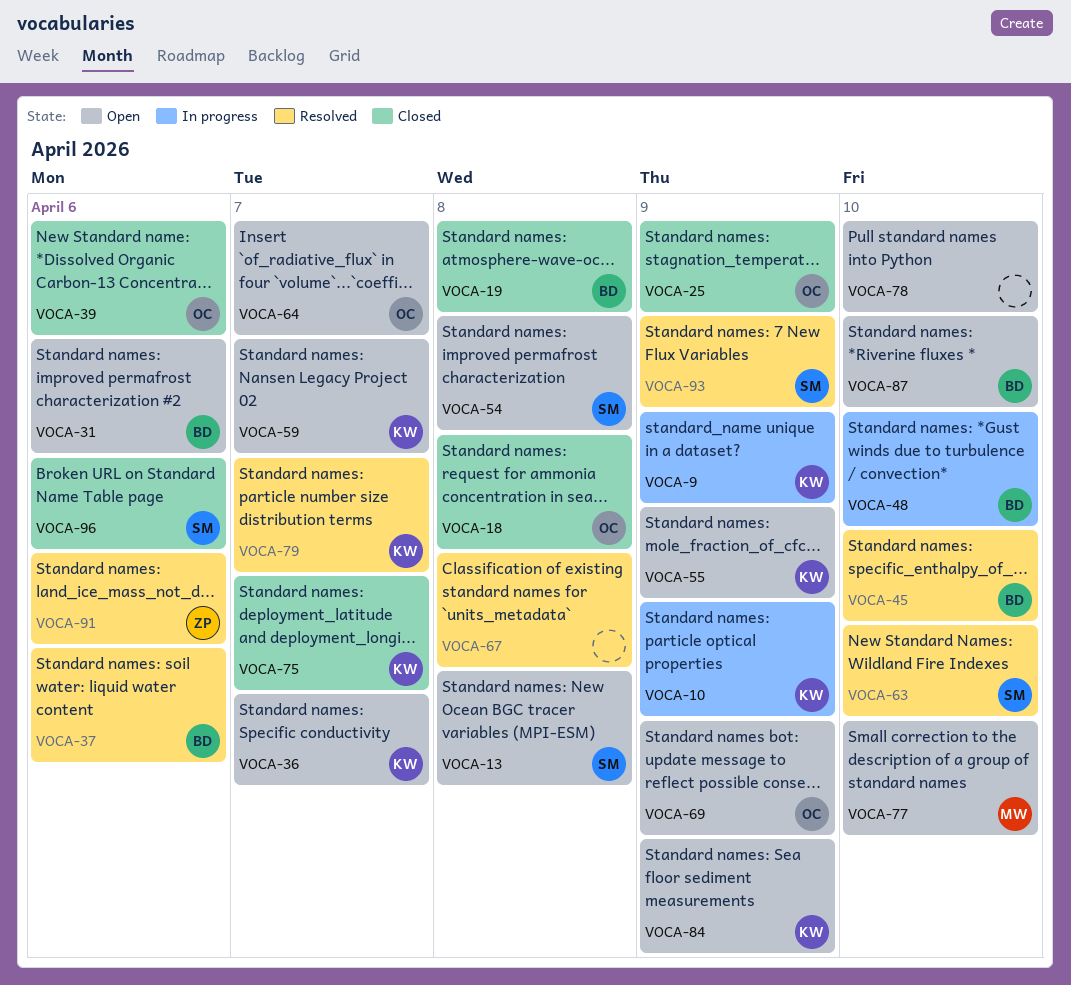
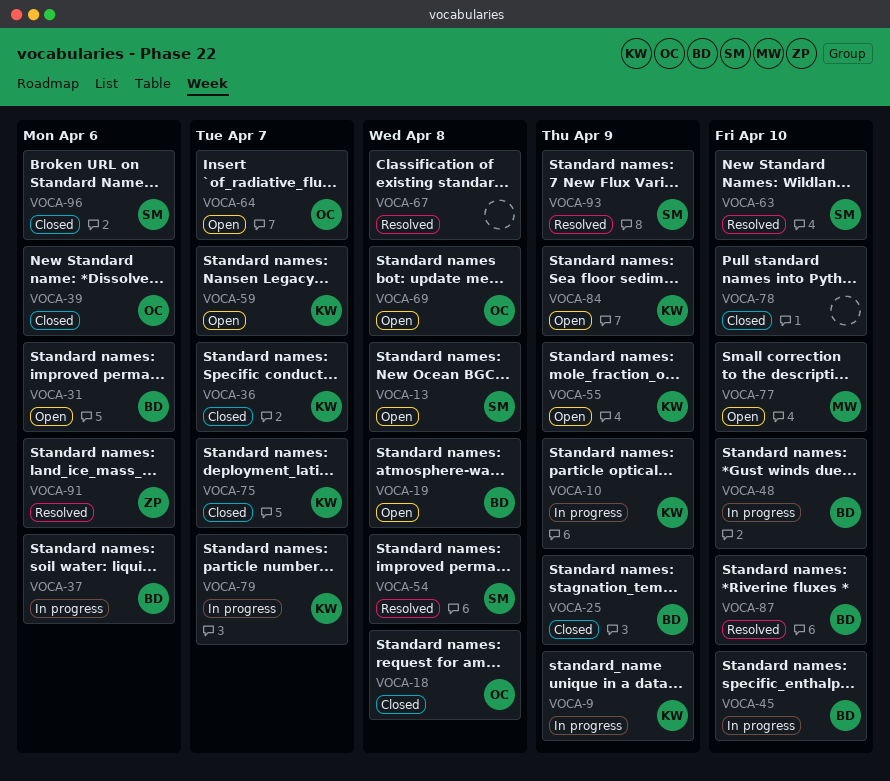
VOCA-19, status: Closed -> Open
VOCA-25, owner: OC -> BD
VOCA-36, status: Open -> Closed
VOCA-37, status: Resolved -> In progress
VOCA-45, status: Resolved -> In progress
VOCA-54, status: Open -> Resolved
VOCA-69, due: Apr 9 -> Apr 8
VOCA-78, status: Open -> Closed
VOCA-79, status: Resolved -> In progress
VOCA-87, status: Open -> Resolved

